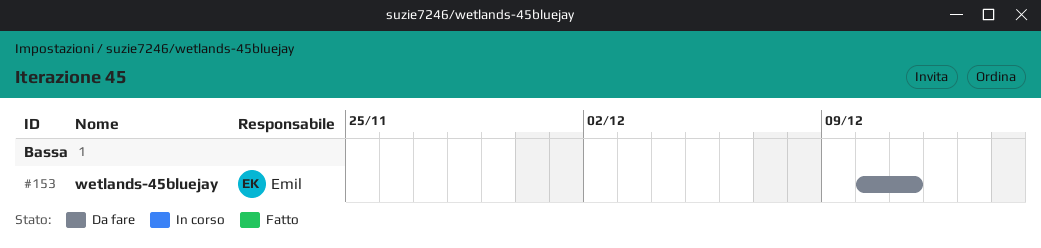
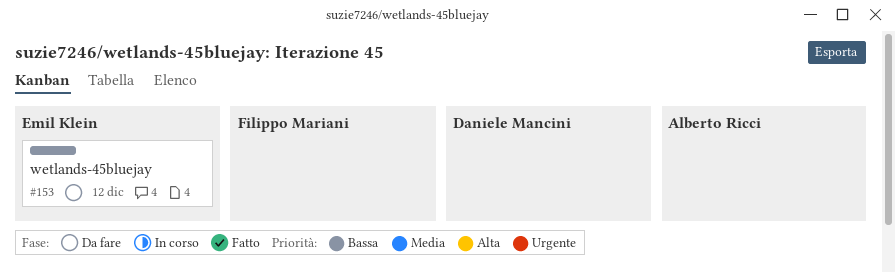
#153, due: Dec 11 -> Dec 12

